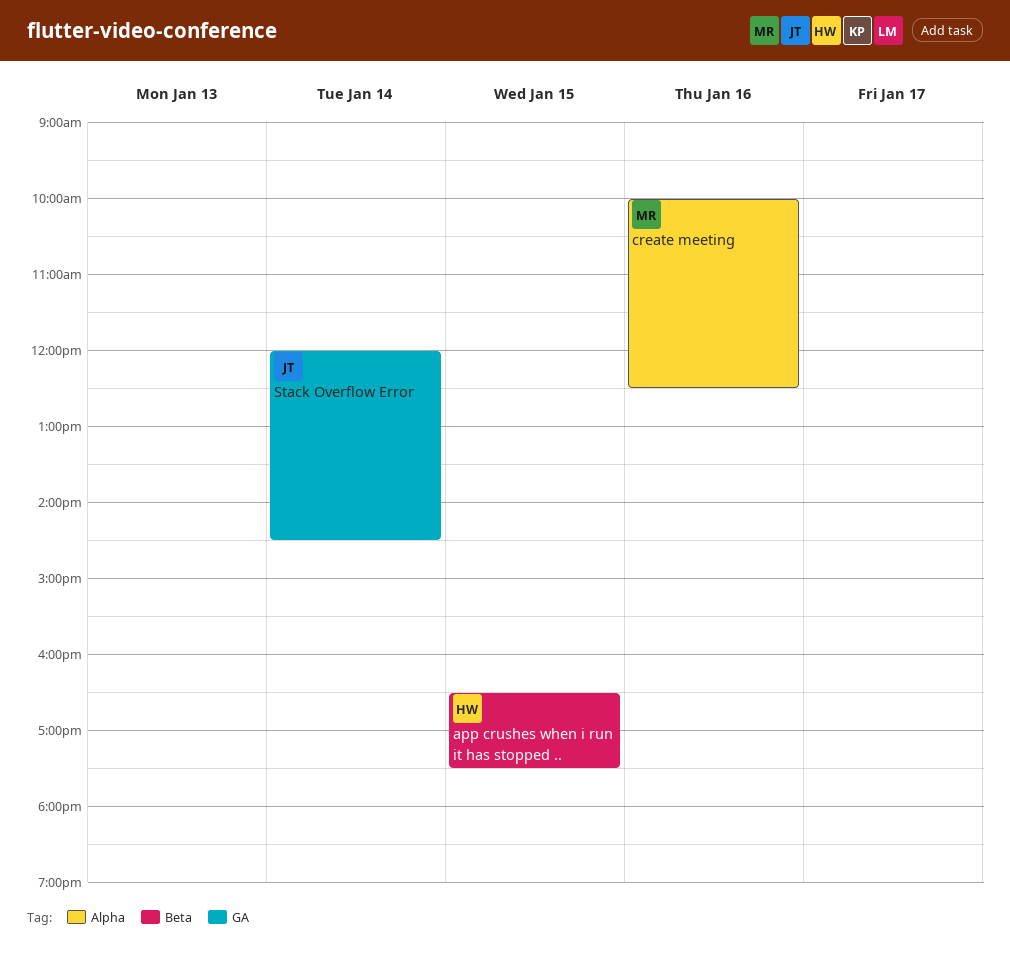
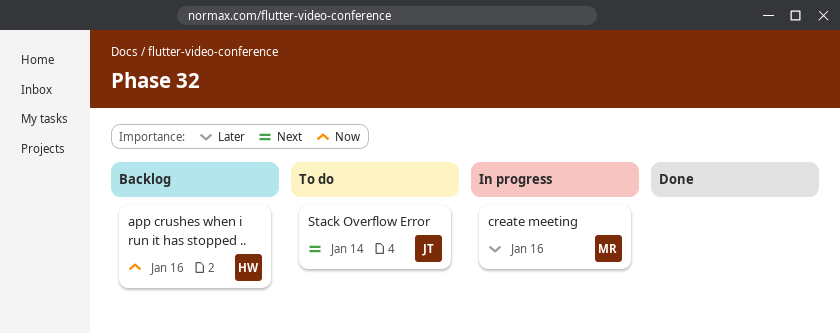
app crushes when i run it has stopped .., day: Jan 15 -> Jan 16

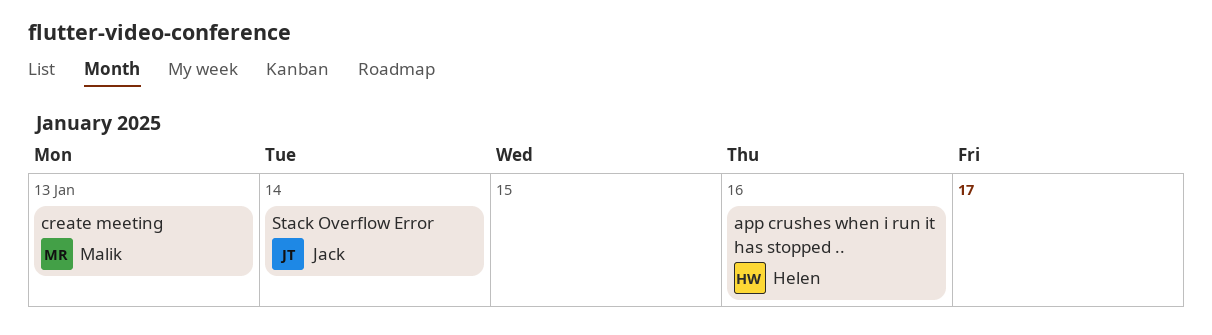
create meeting, day: Jan 16 -> Jan 13

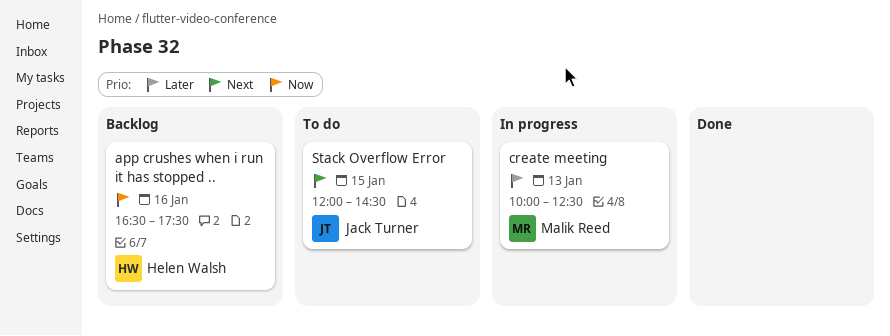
Stack Overflow Error, day: Jan 14 -> Jan 15

